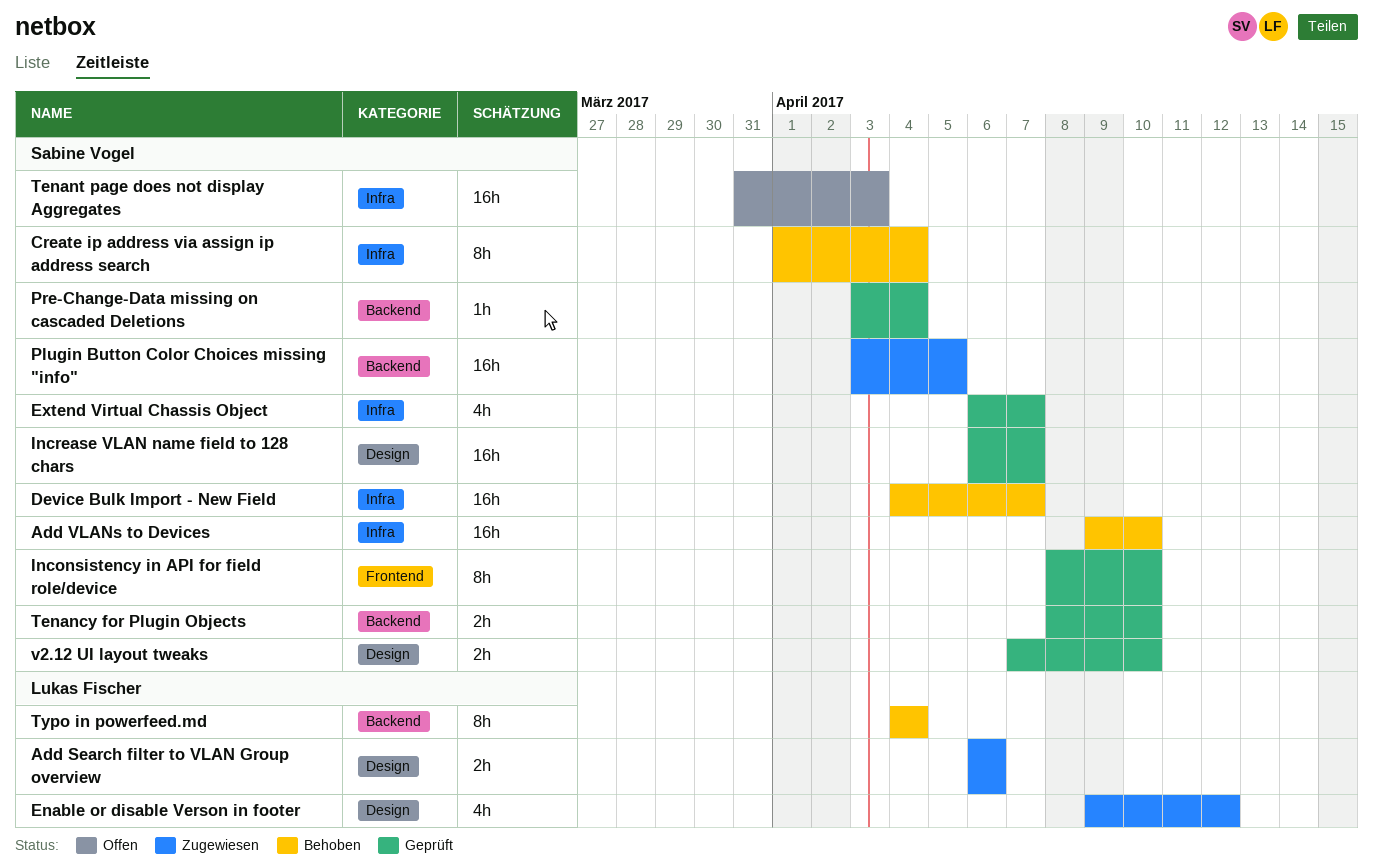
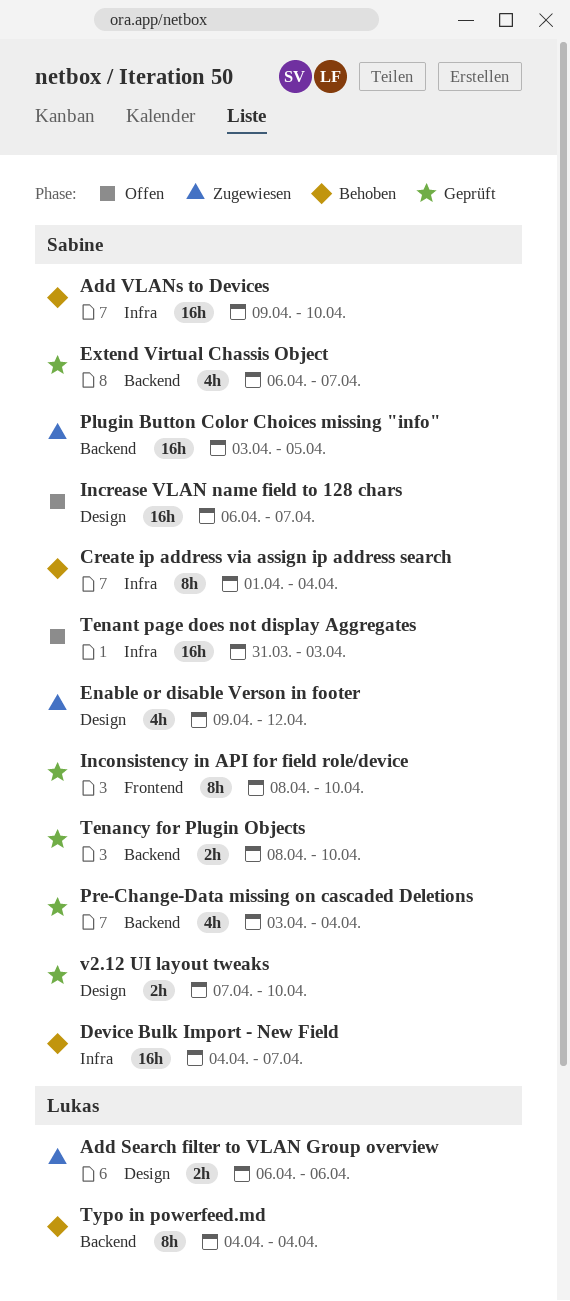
Enable or disable Verson in footer, owner: Lukas Fischer -> Sabine Vogel
Extend Virtual Chassis Object, label: Infra -> Backend
Increase VLAN name field to 128 chars, status: Geprüft -> Offen
Pre-Change-Data missing on cascaded Deletions, estimate: 1h -> 4h

